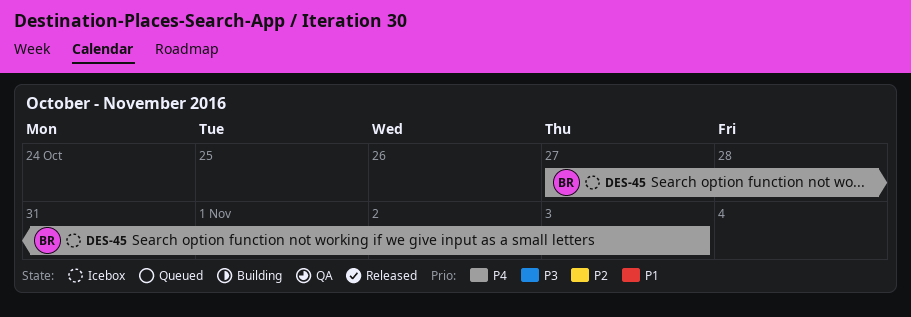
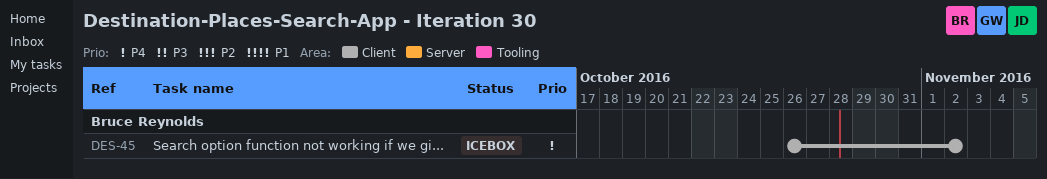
DES-45, start: Oct 27 -> Oct 26
DES-45, due: Nov 3 -> Nov 2

